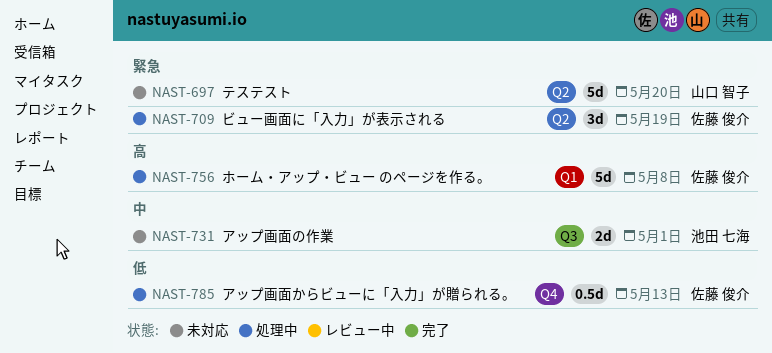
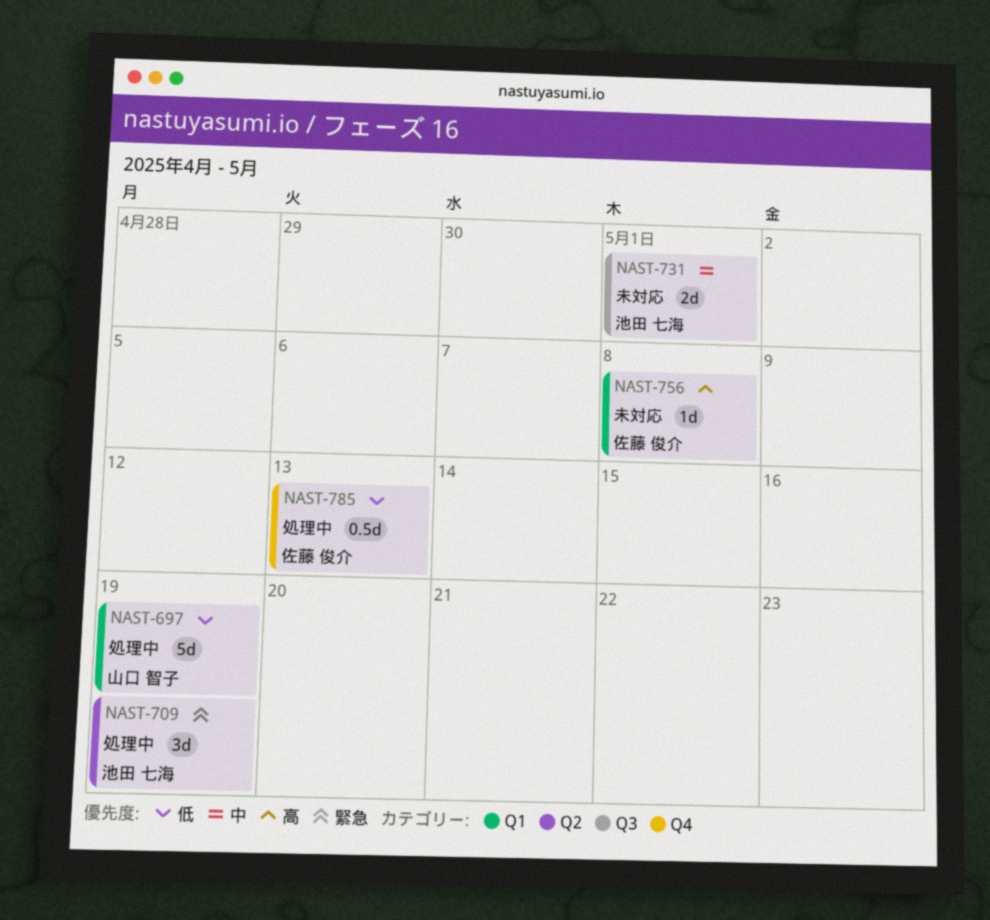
NAST-697, status: 未対応 -> 処理中
NAST-697, priority: 緊急 -> 低
NAST-697, label: Q2 -> Q1
NAST-697, due: May 20 -> May 19
NAST-709, owner: 佐藤 俊介 -> 池田 七海
NAST-756, status: 処理中 -> 未対応
NAST-756, estimate: 5d -> 1d

